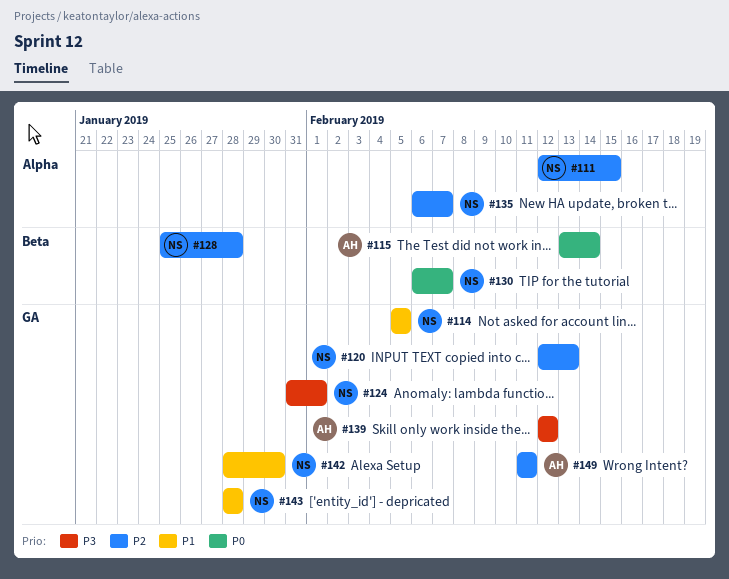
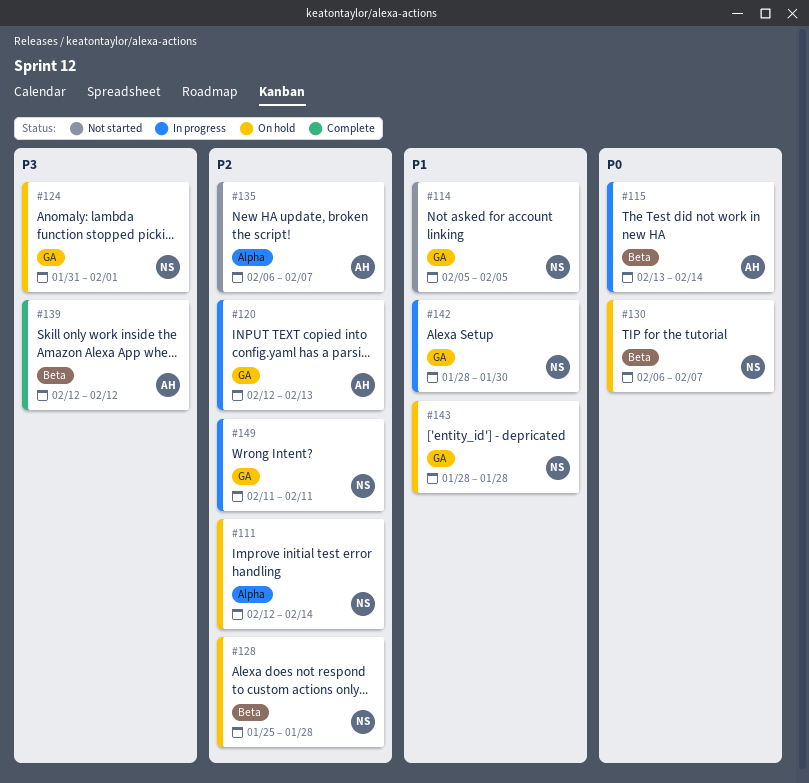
#111, due: Feb 15 -> Feb 14
#120, owner: NS -> AH
#135, owner: NS -> AH
#139, label: GA -> Beta
#149, owner: AH -> NS

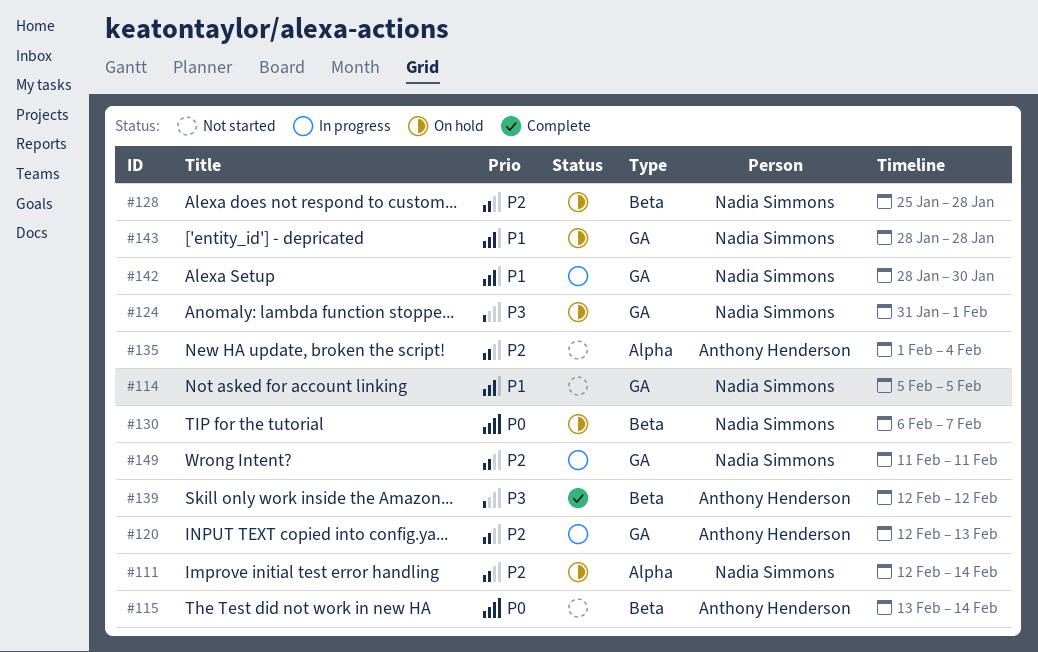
#115, status: In progress -> Not started
#135, start: Feb 6 -> Feb 1
#135, due: Feb 7 -> Feb 4

